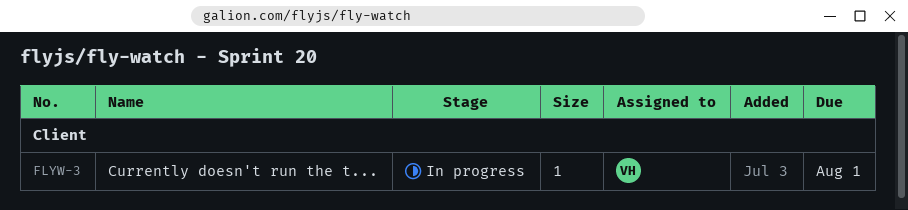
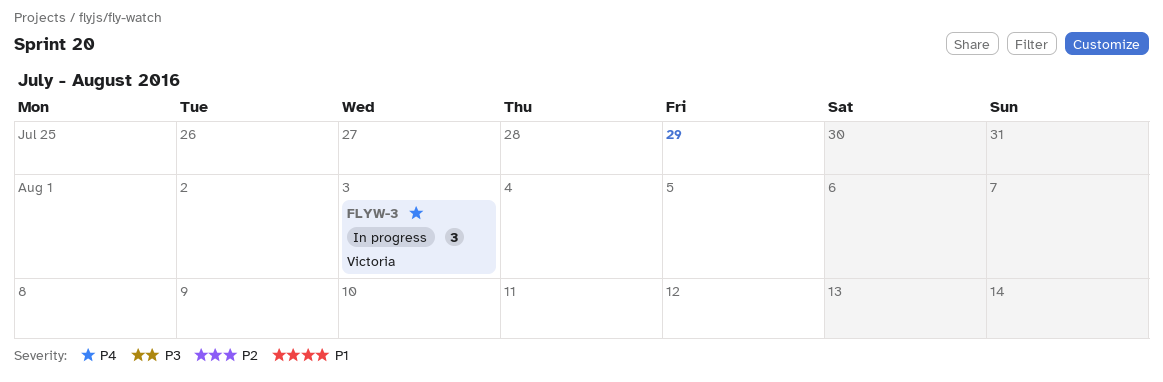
FLYW-3, estimate: 1 -> 3
FLYW-3, due: Aug 1 -> Aug 3

